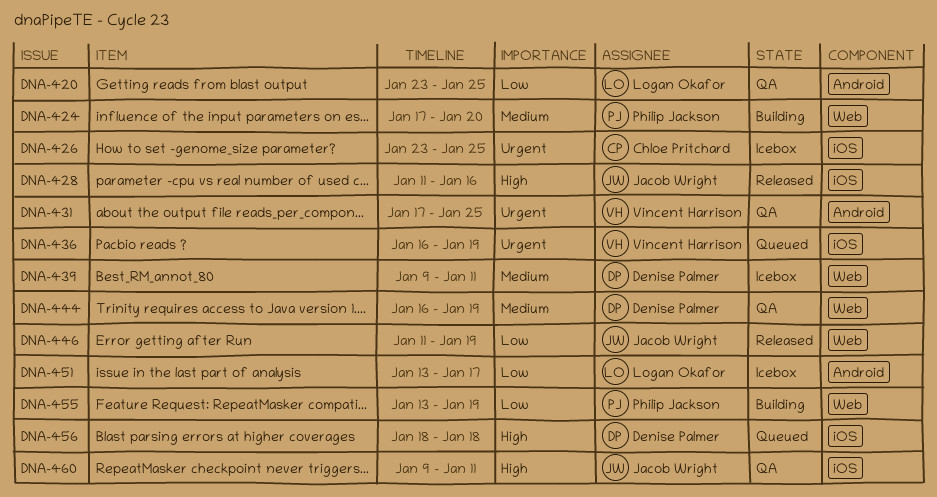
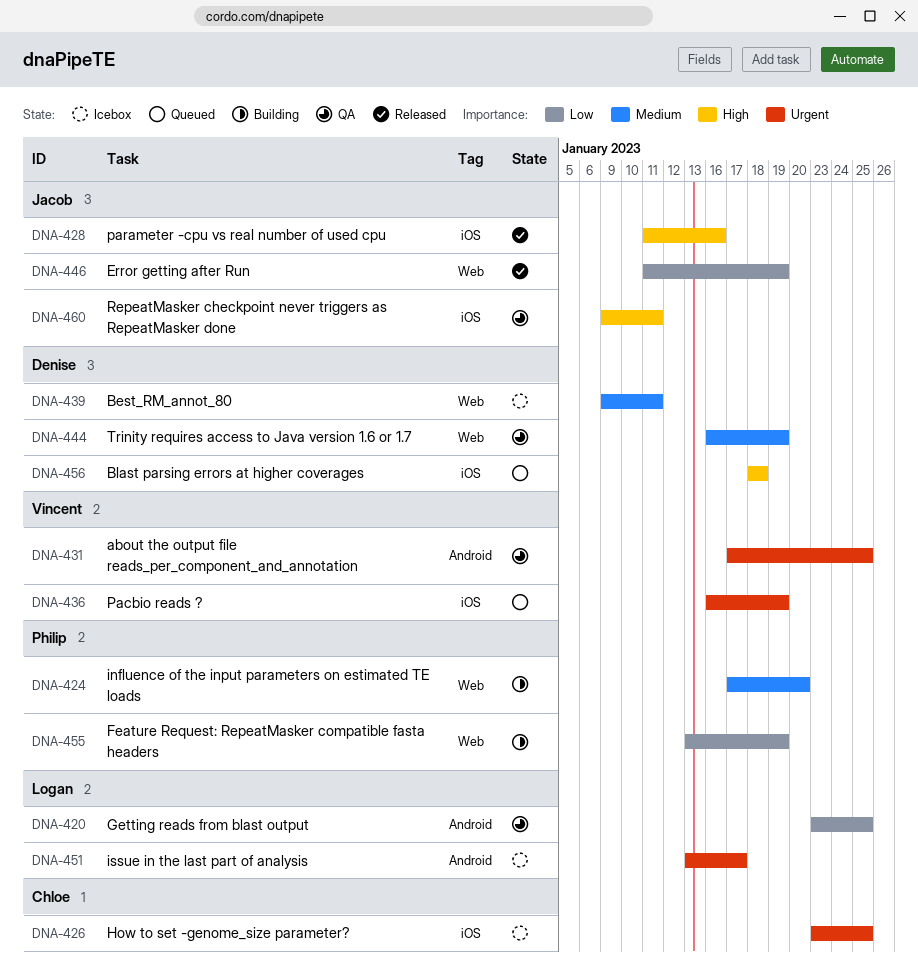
DNA-451, priority: Low -> Urgent

